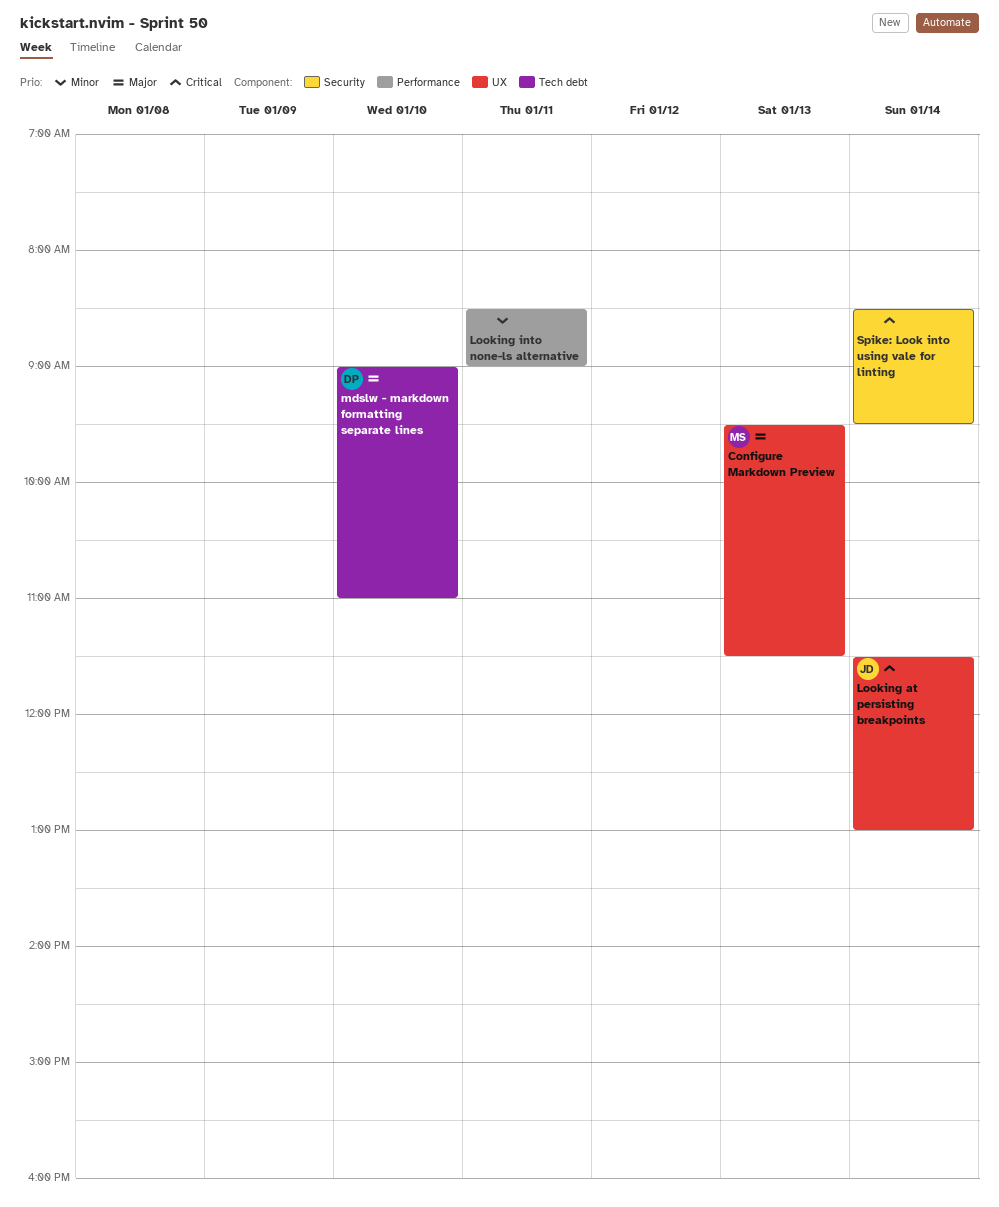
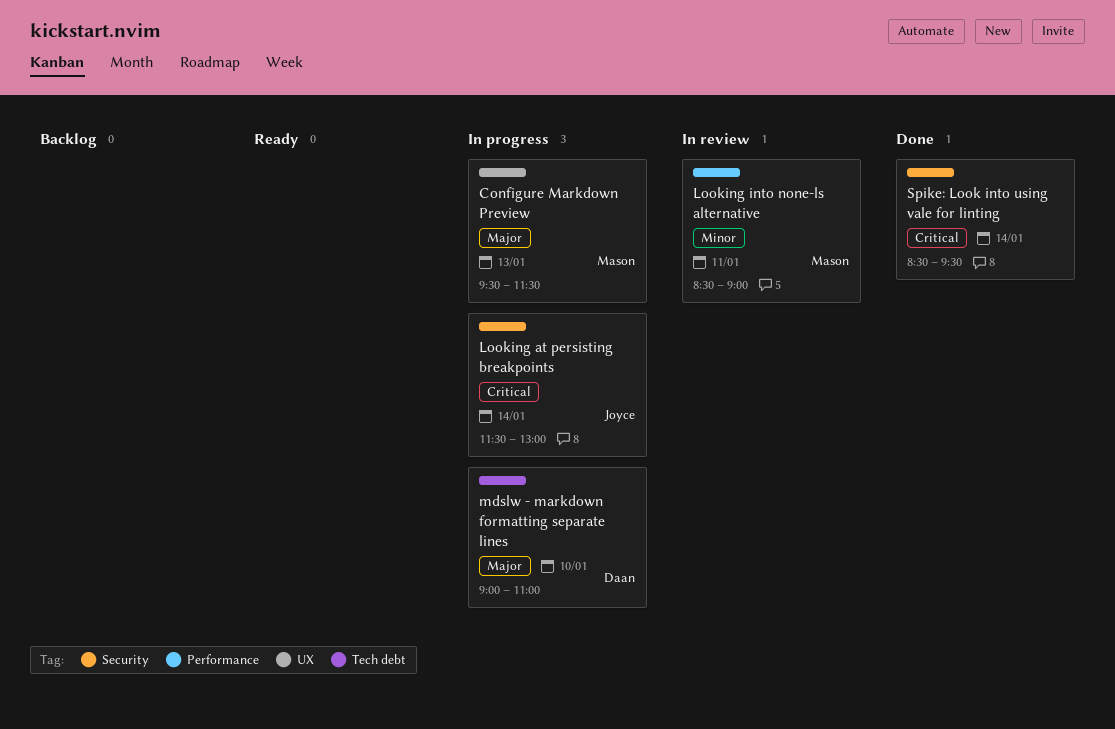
Looking at persisting breakpoints, label: UX -> Security
Looking into none-ls alternative, owner: none -> Mason

